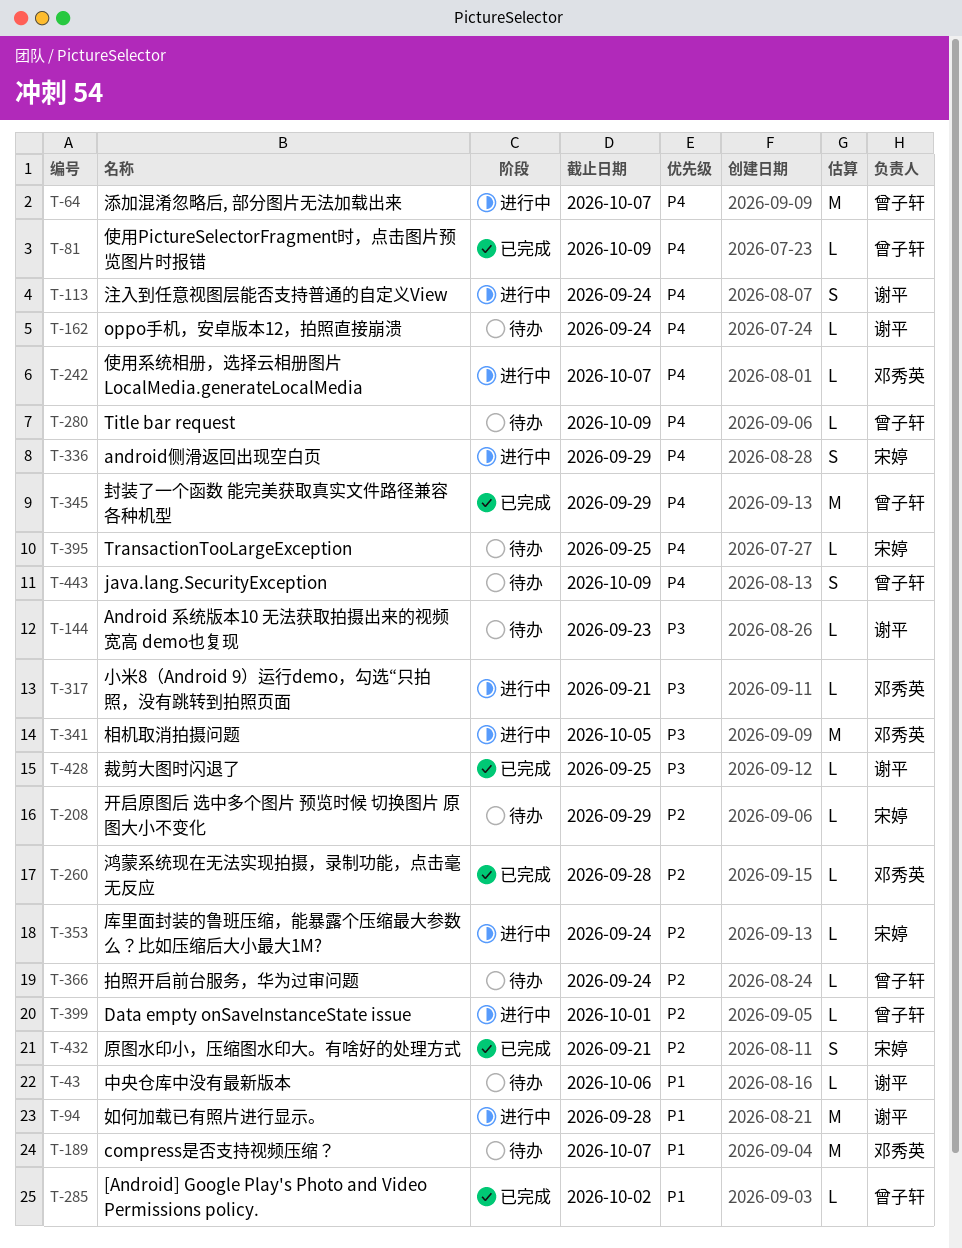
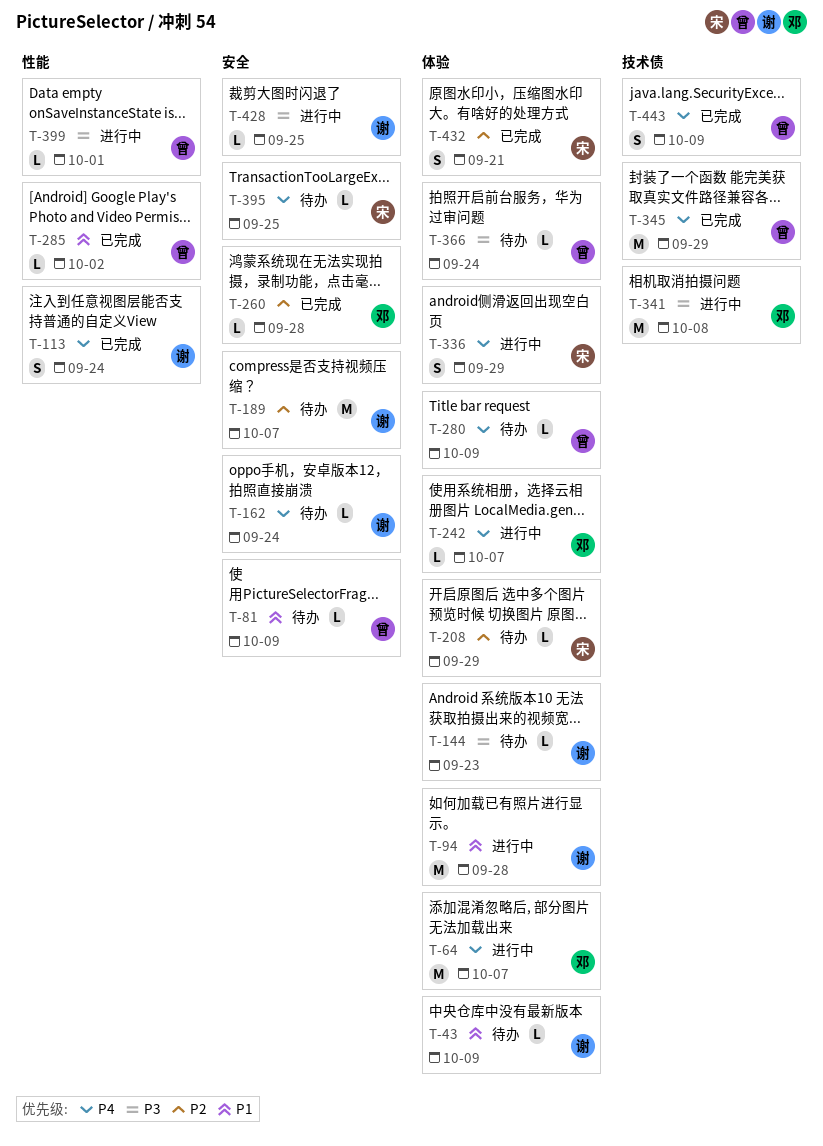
T-43, due: Oct 6 -> Oct 9
T-64, owner: 曾子轩 -> 邓秀英
T-81, status: 已完成 -> 待办
T-81, priority: P4 -> P1
T-113, status: 进行中 -> 已完成
T-189, owner: 邓秀英 -> 谢平
T-189, priority: P1 -> P2
T-317: present -> none
T-341, due: Oct 5 -> Oct 8
T-353: present -> none
T-366, priority: P2 -> P3
T-399, priority: P2 -> P3
T-428, status: 已完成 -> 进行中
T-443, status: 待办 -> 已完成

